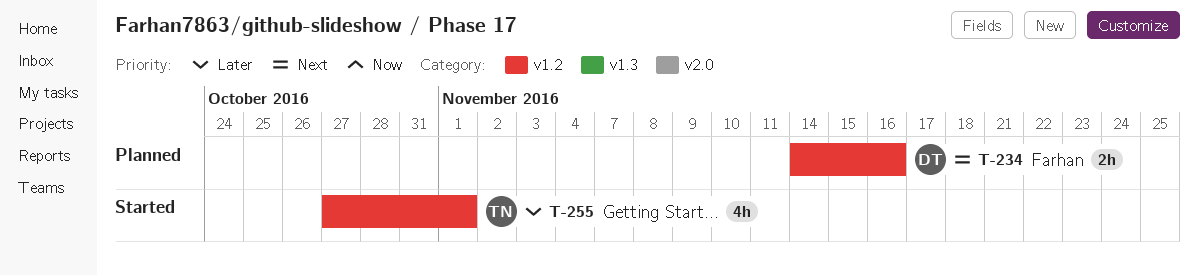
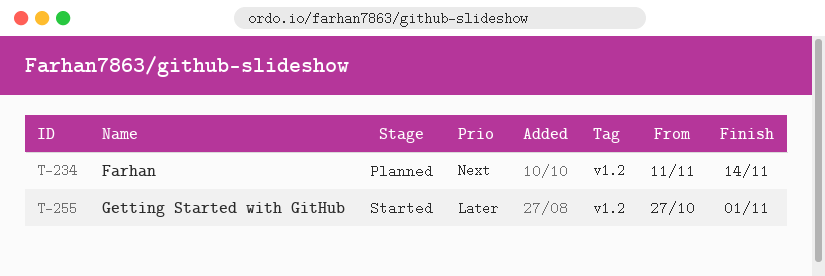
T-234, start: Nov 14 -> Nov 11
T-234, due: Nov 16 -> Nov 14

